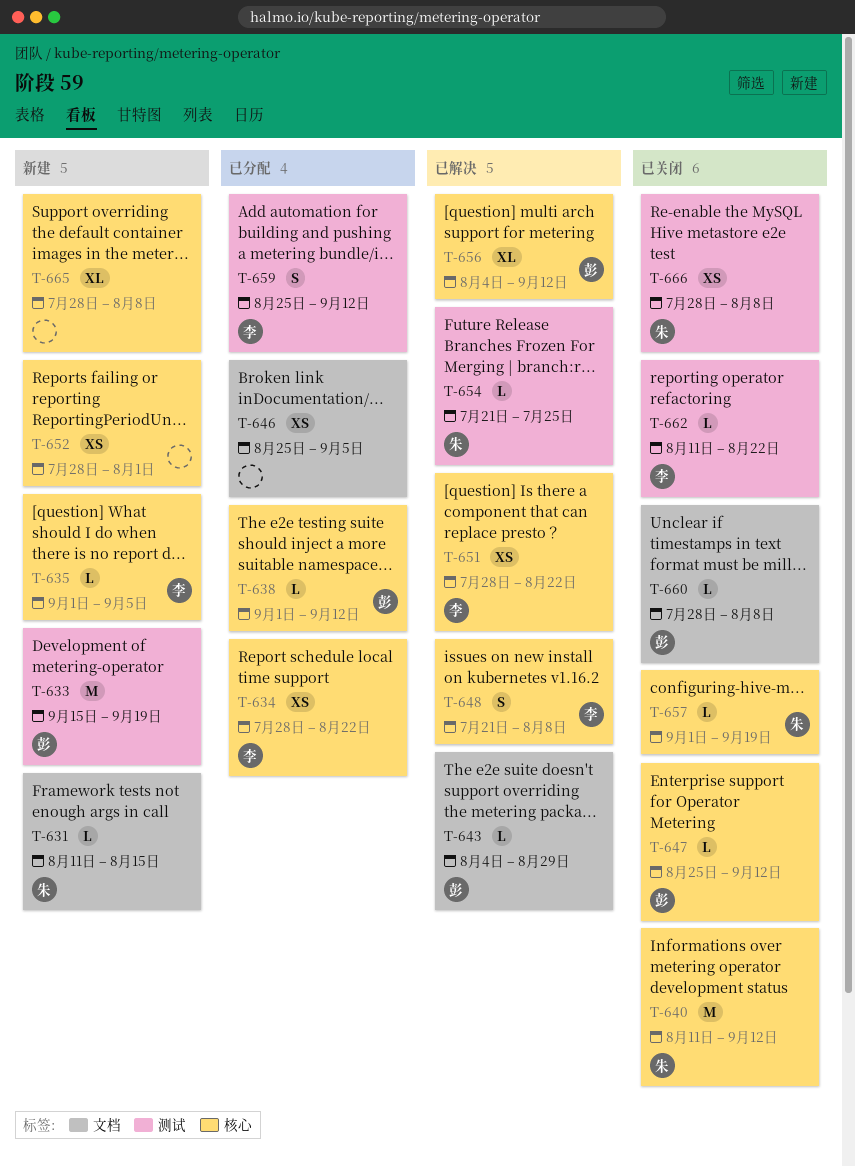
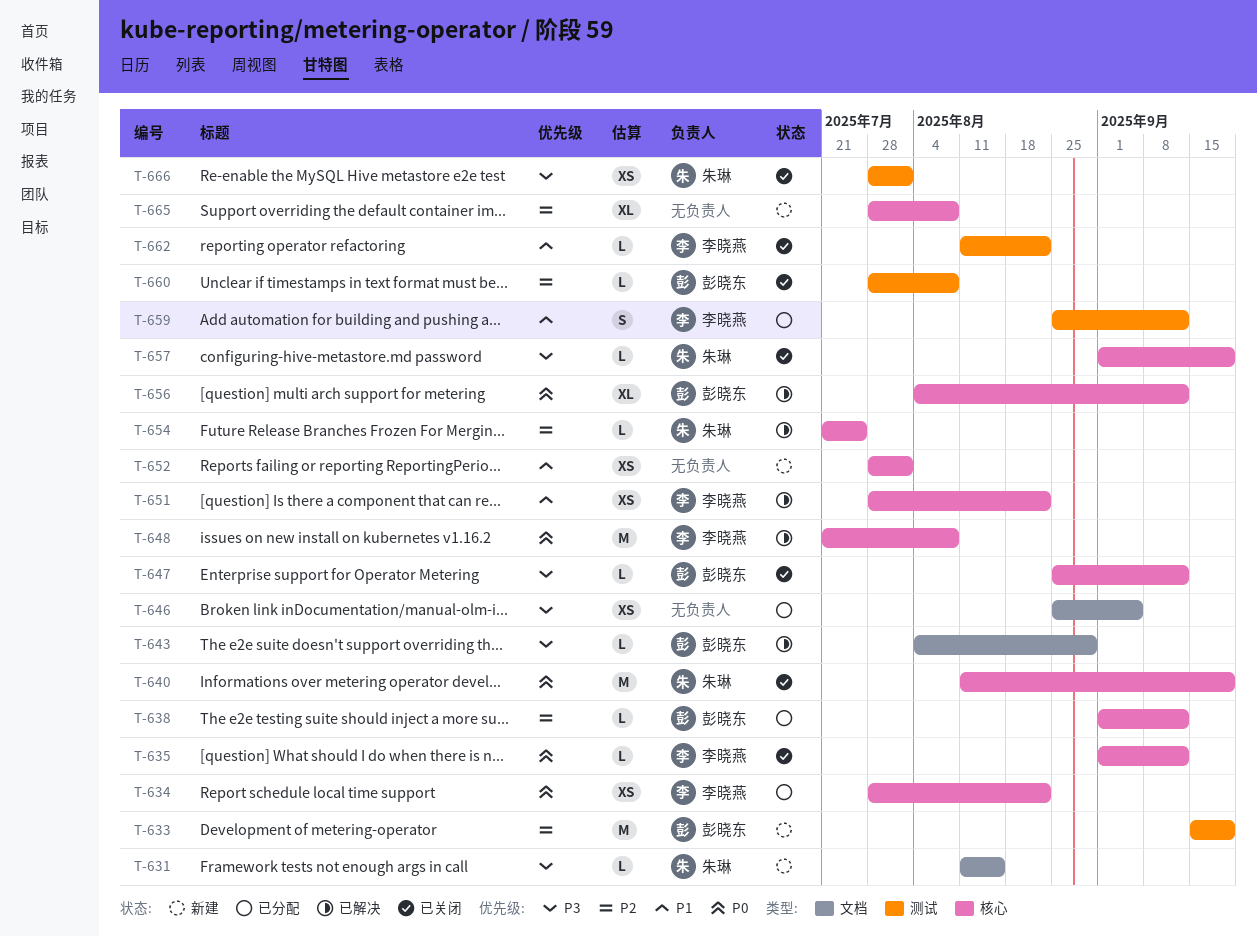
T-635, status: 新建 -> 已关闭
T-635, due: Sep 5 -> Sep 12
T-640, due: Sep 12 -> Sep 19
T-648, estimate: S -> M
T-654, label: 测试 -> 核心
T-660, label: 文档 -> 测试
T-666, due: Aug 8 -> Aug 1

